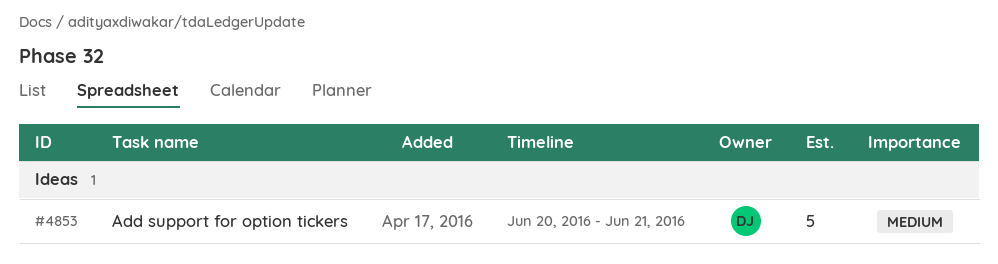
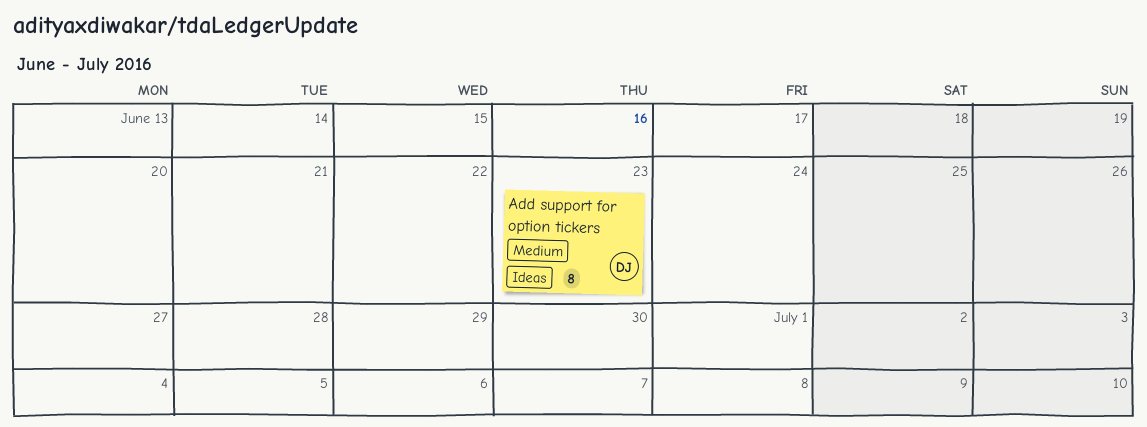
Add support for option tickers, estimate: 5 -> 8
Add support for option tickers, due: Jun 21 -> Jun 23

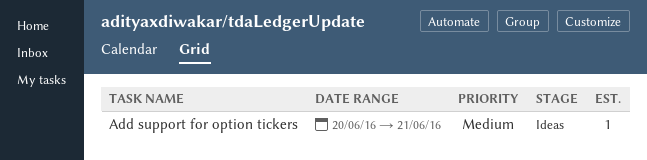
Add support for option tickers, estimate: 8 -> 1
Add support for option tickers, due: Jun 23 -> Jun 21

